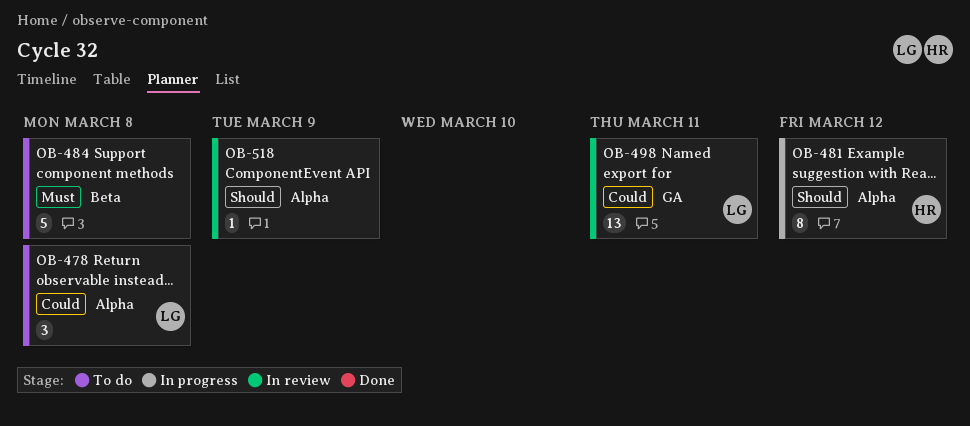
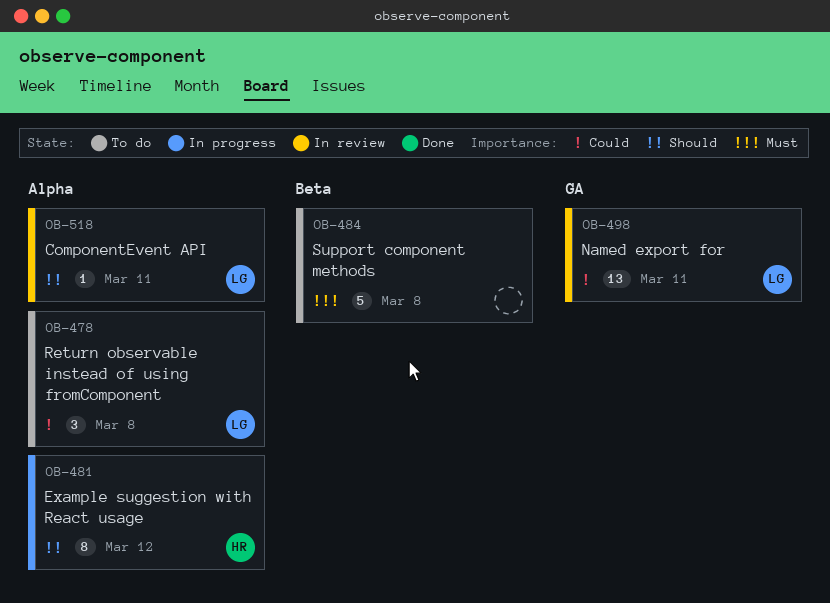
OB-518, owner: none -> LG
OB-518, due: Mar 9 -> Mar 11

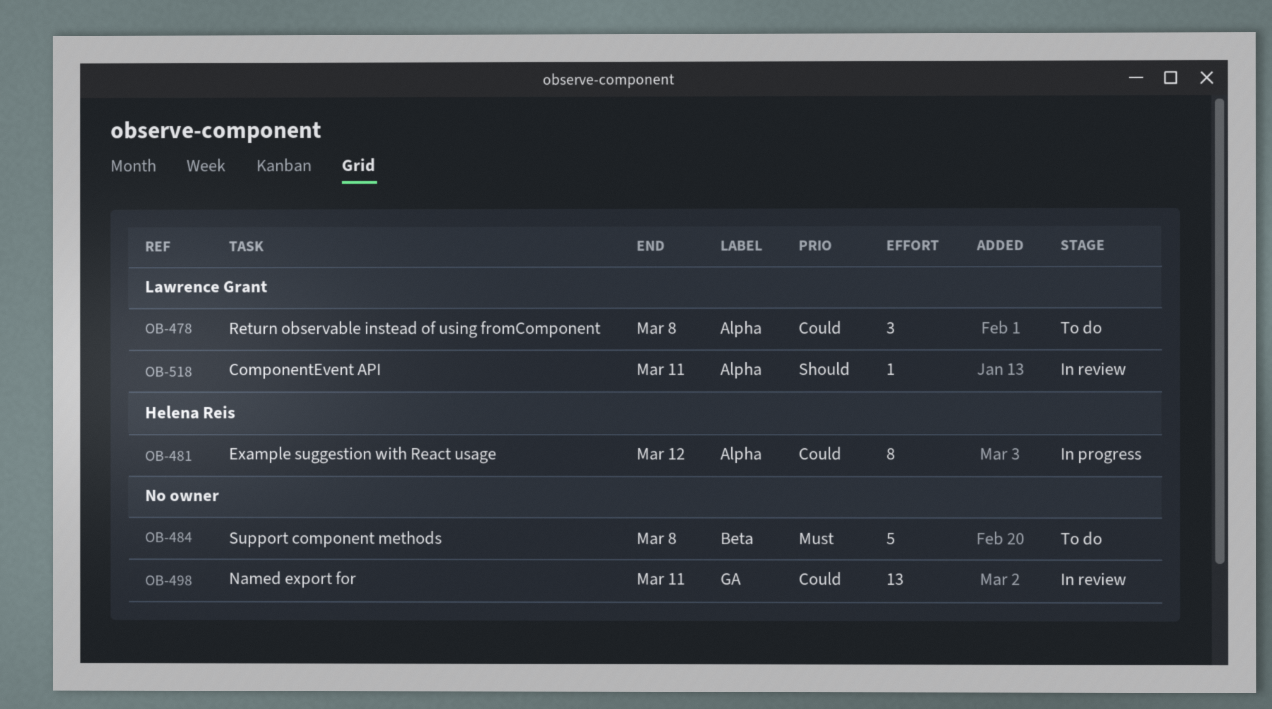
OB-481, priority: Should -> Could
OB-498, owner: Lawrence Grant -> none

